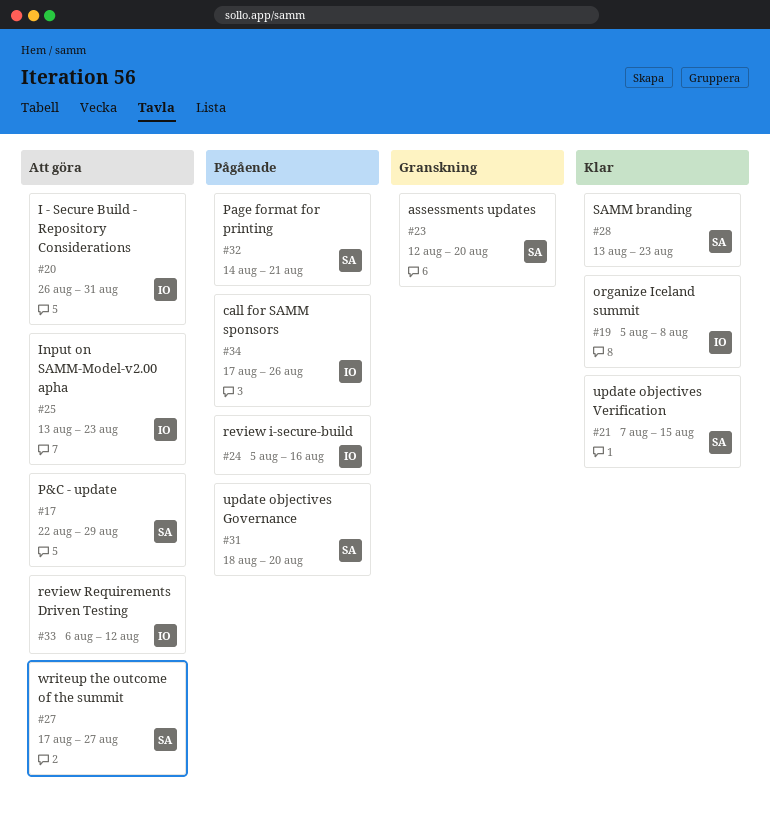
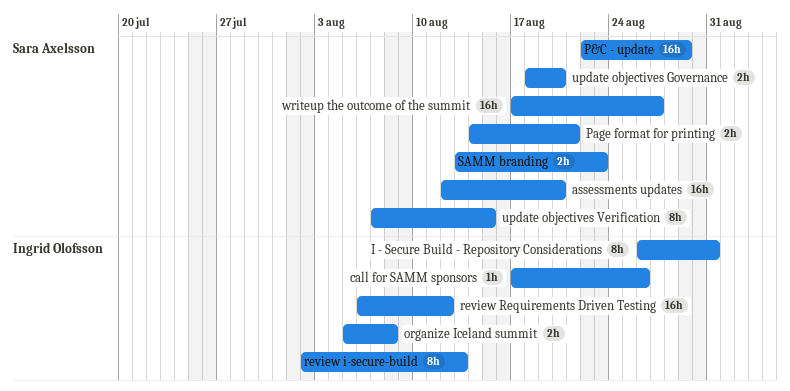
Input on SAMM-Model-v2.00 apha: present -> none
review i-secure-build, start: Aug 5 -> Aug 2
review i-secure-build, due: Aug 16 -> Aug 13

